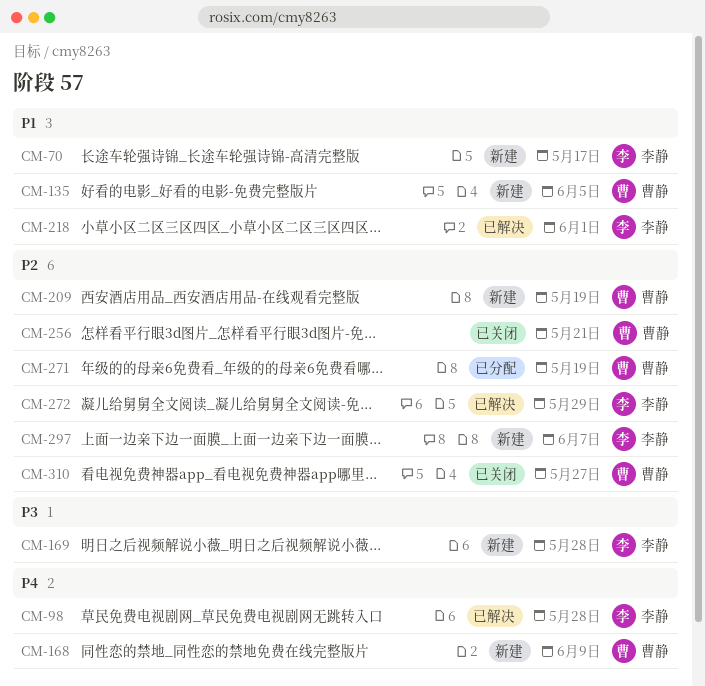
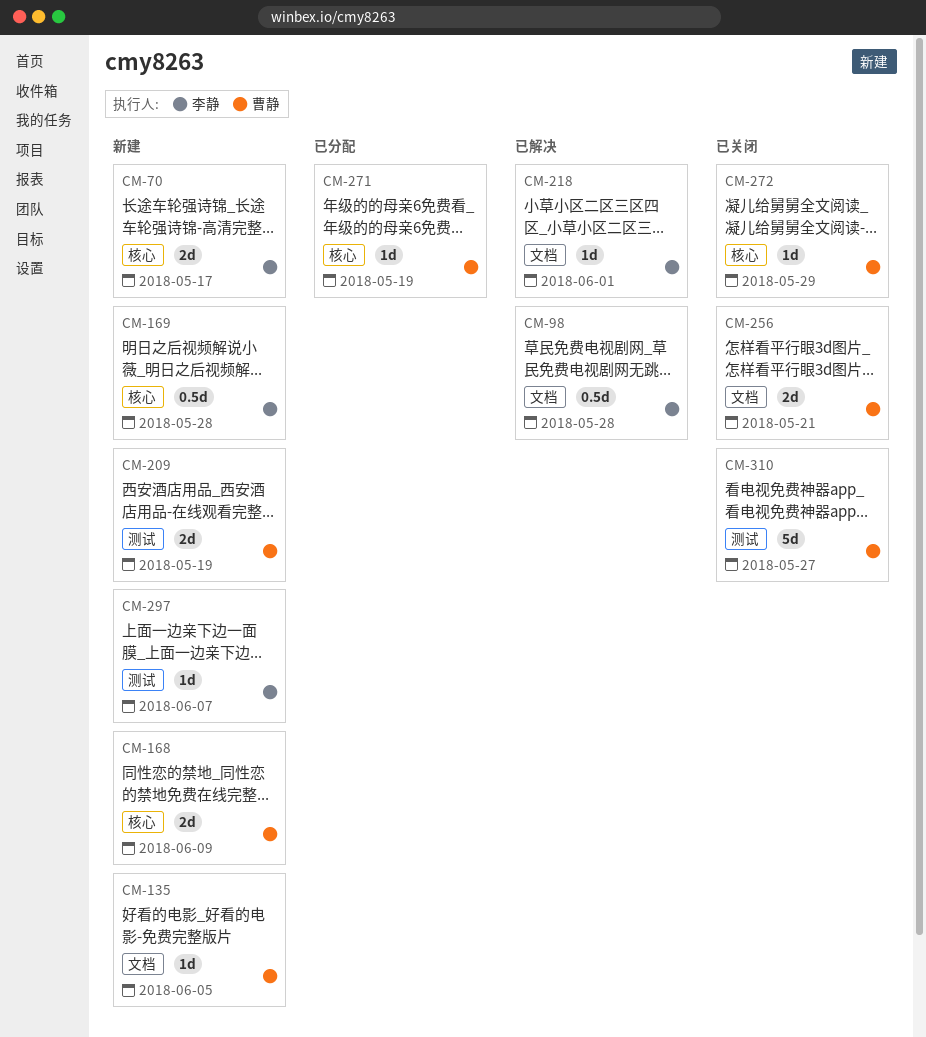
CM-272, status: 已解决 -> 已关闭
CM-272, owner: 李静 -> 曹静

